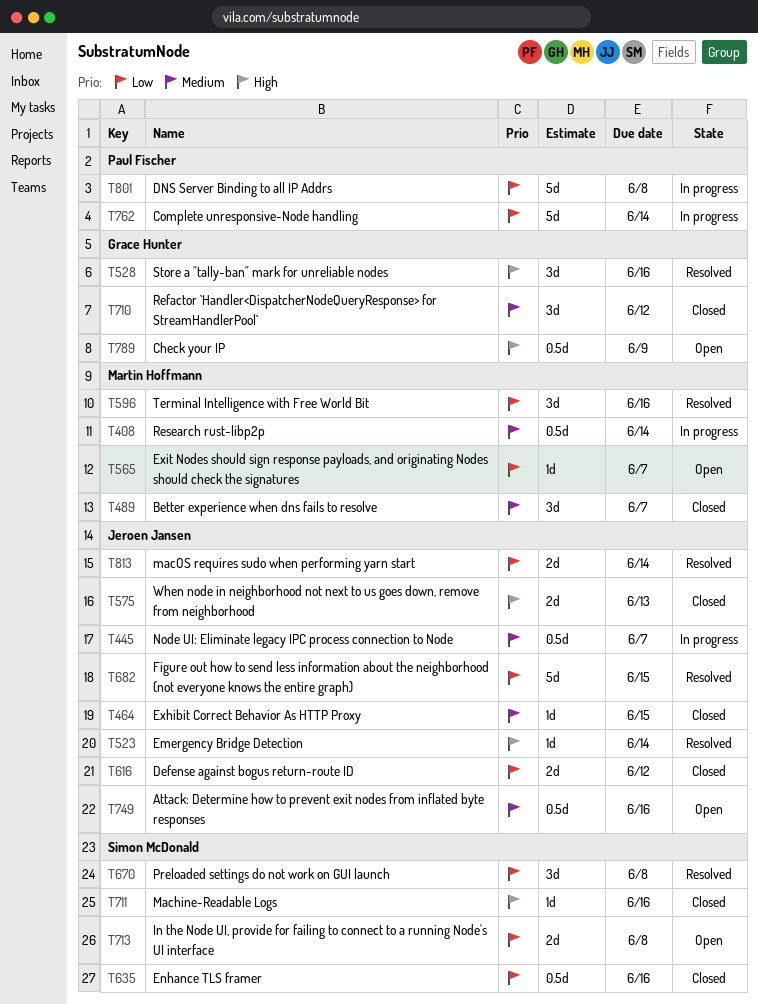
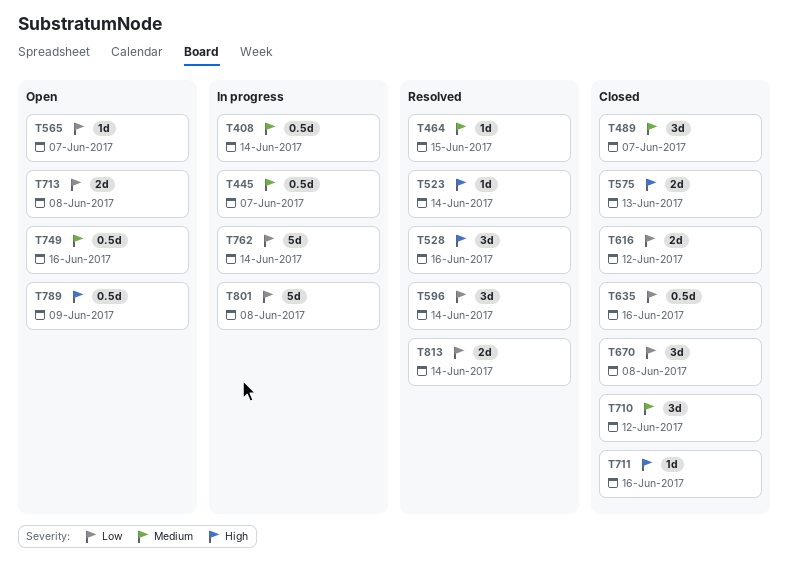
T464, status: Closed -> Resolved
T596, due: Jun 16 -> Jun 14
T670, status: Resolved -> Closed
T682: present -> none

